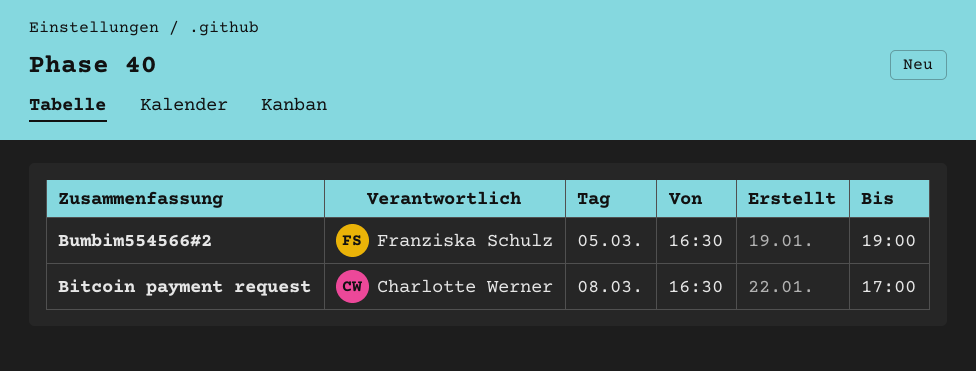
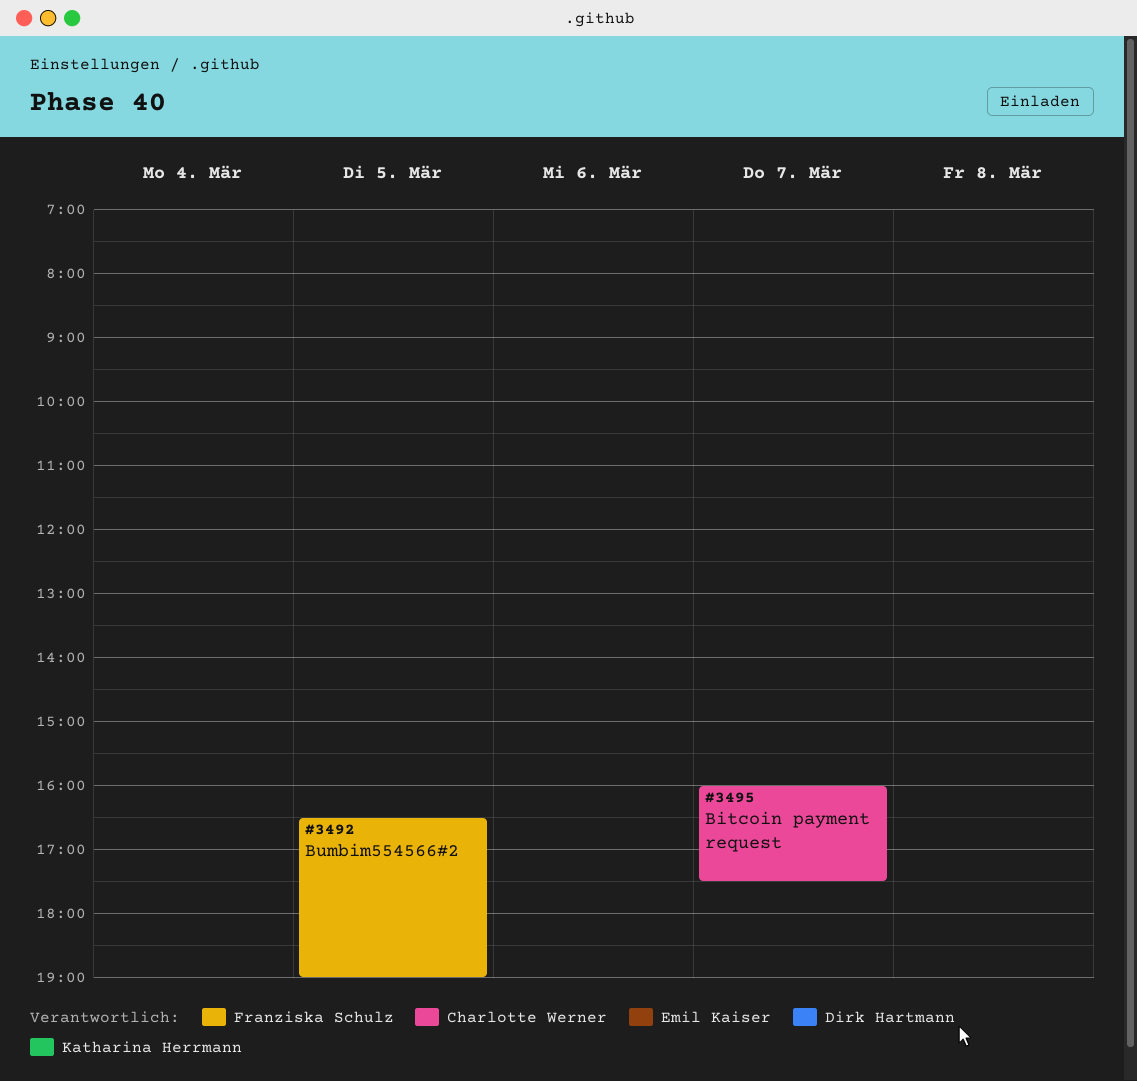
Bitcoin payment request, day: Mar 8 -> Mar 7
Bitcoin payment request, begins: 16:30 -> 16:00
Bitcoin payment request, ends: 17:00 -> 17:30

